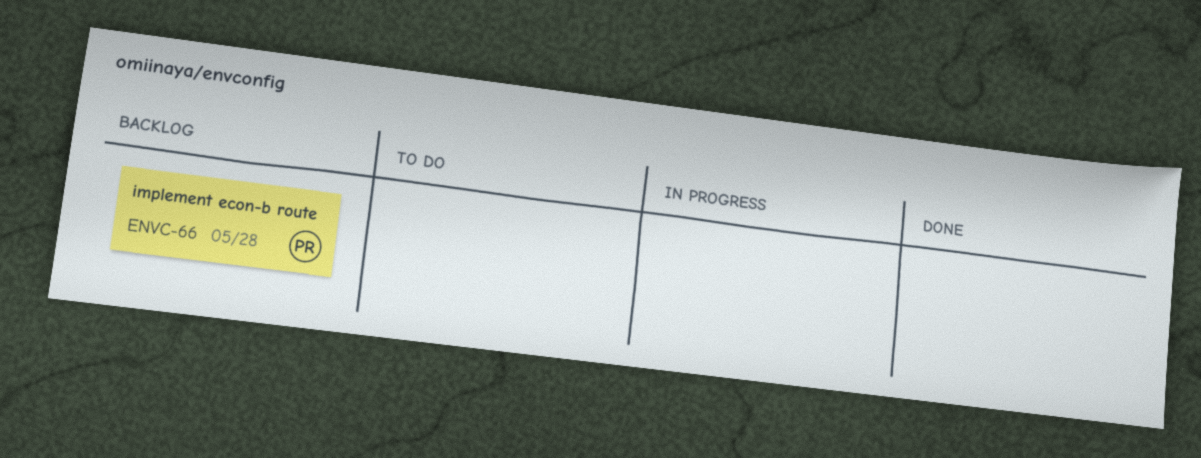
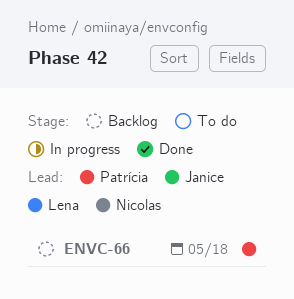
ENVC-66, due: May 28 -> May 18

